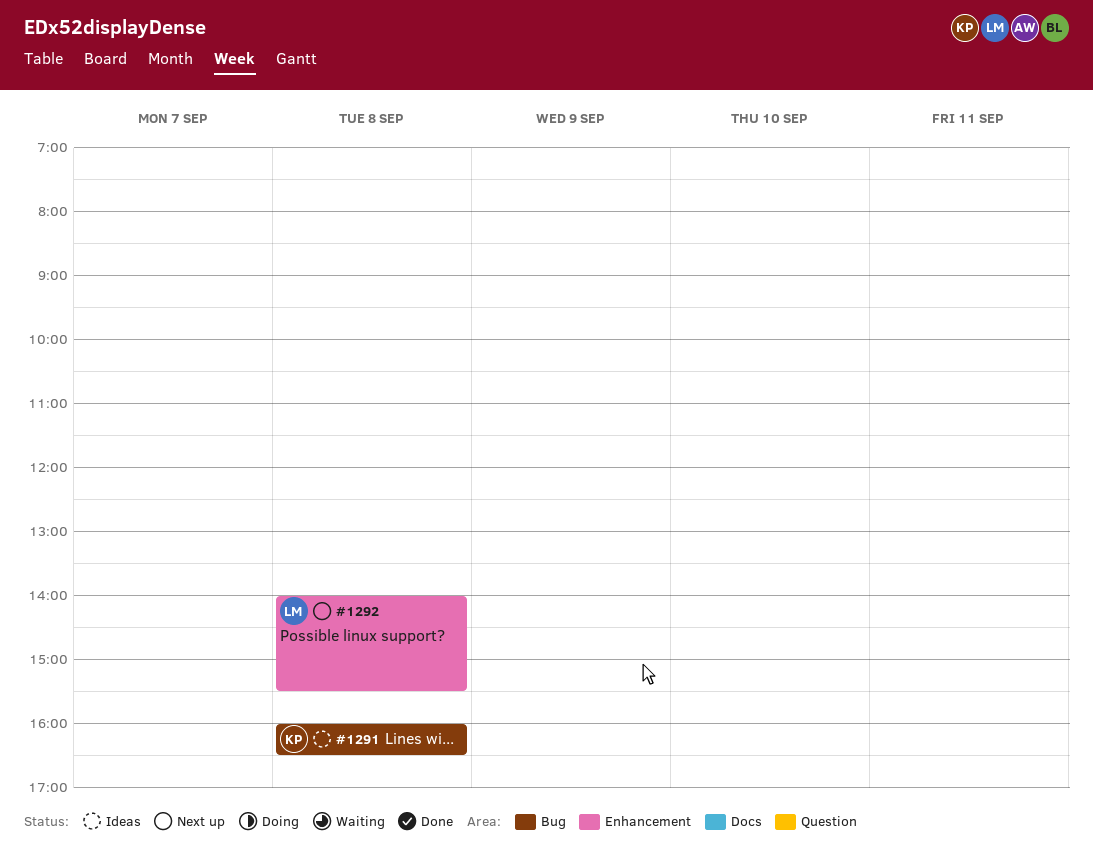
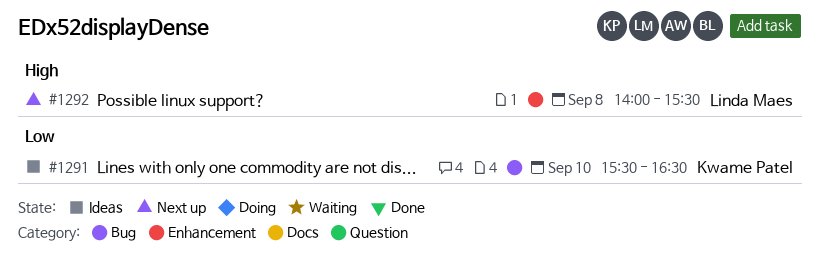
#1291, day: Sep 8 -> Sep 10
#1291, begins: 16:00 -> 15:30

